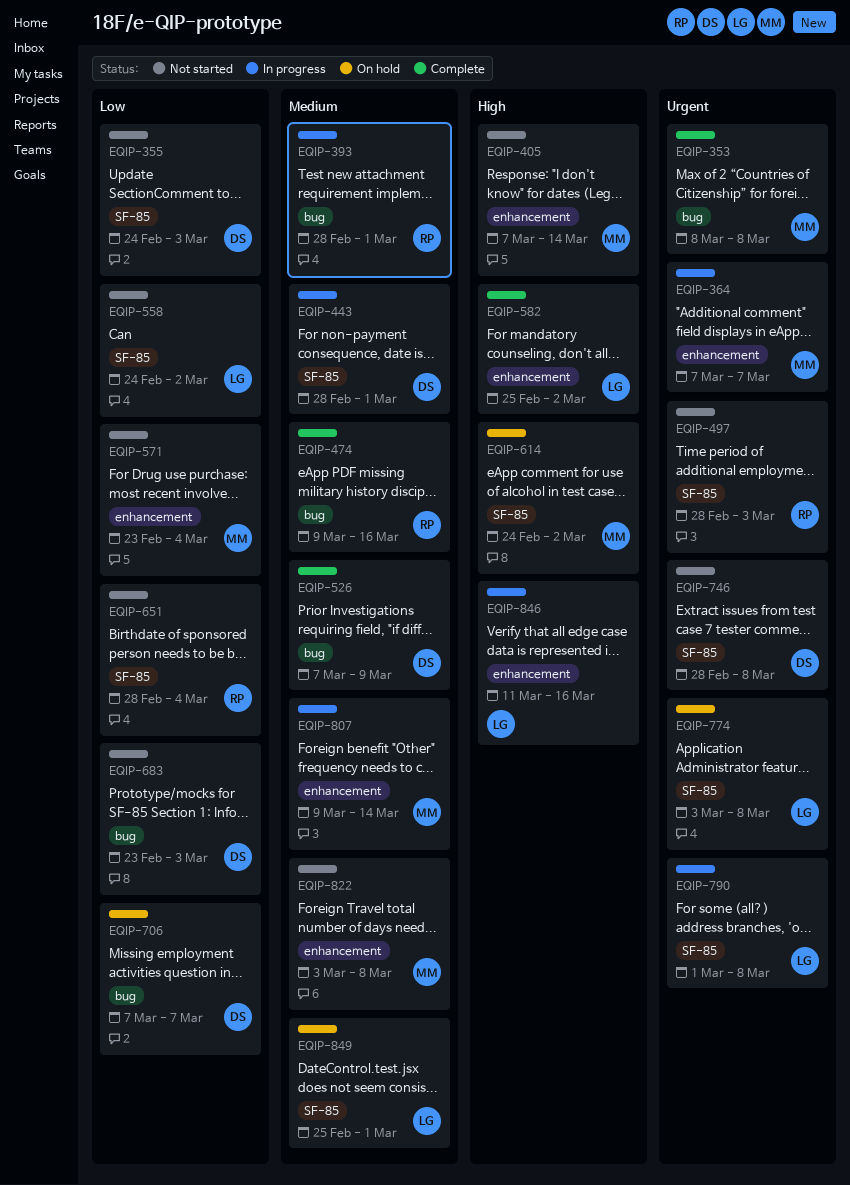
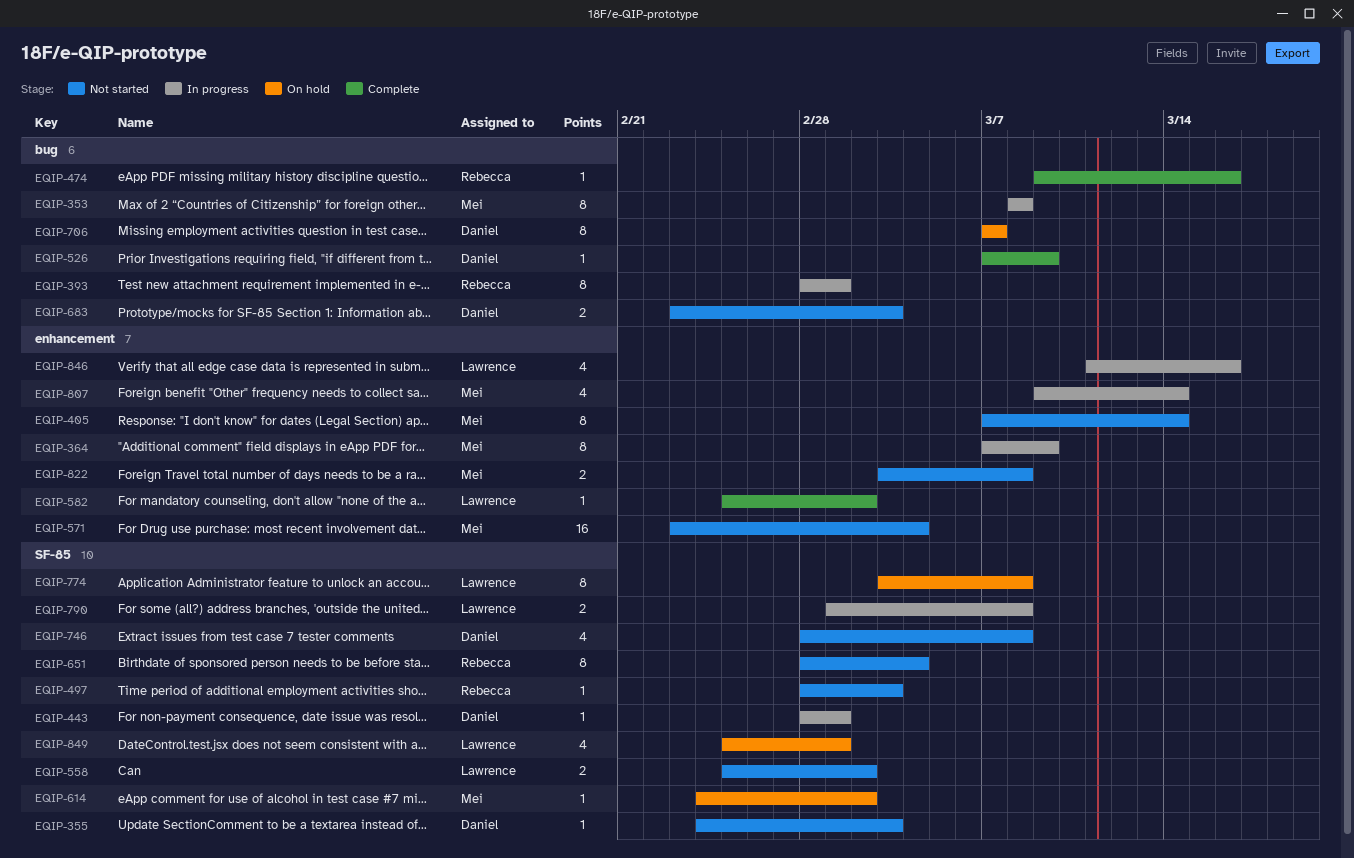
EQIP-353, status: Complete -> In progress
EQIP-364, due: Mar 7 -> Mar 9
EQIP-558, start: Feb 24 -> Feb 25

